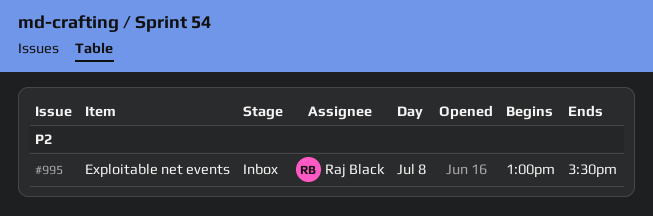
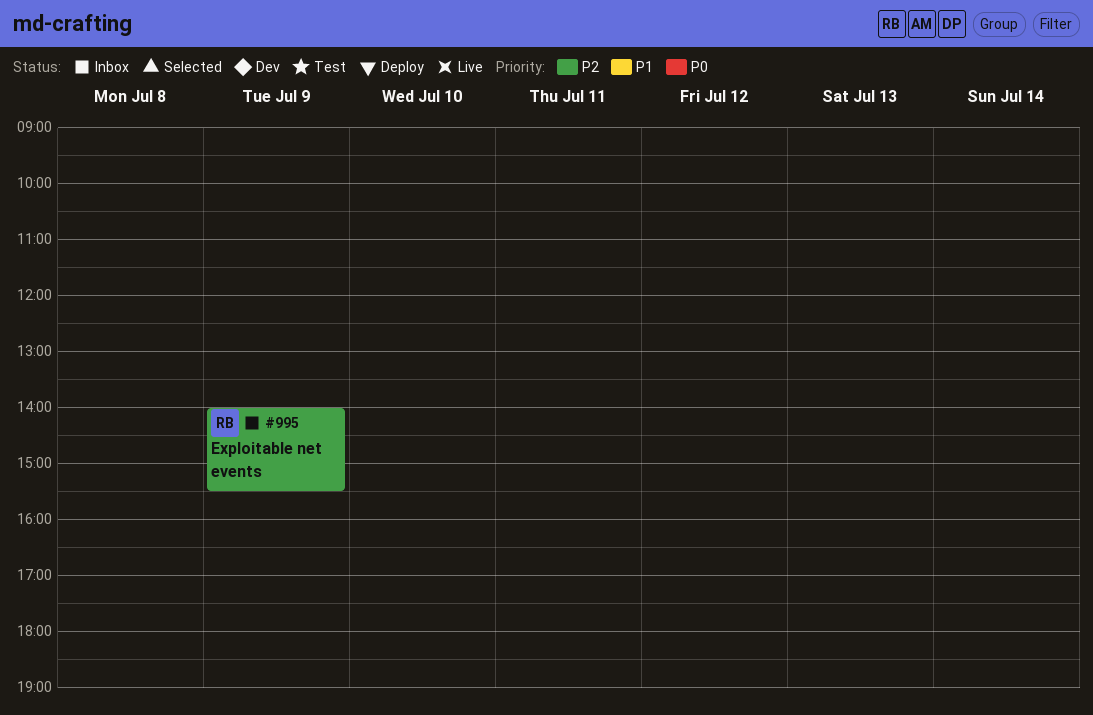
#995, day: Jul 8 -> Jul 9
#995, begins: 13:00 -> 14:00

